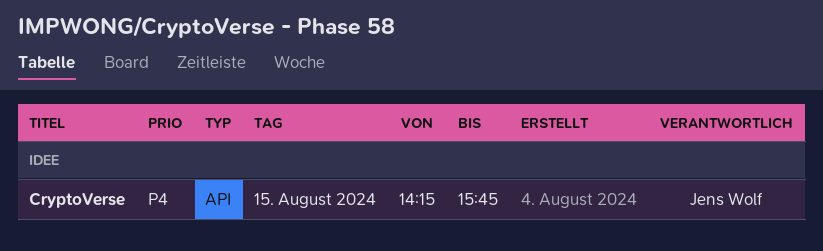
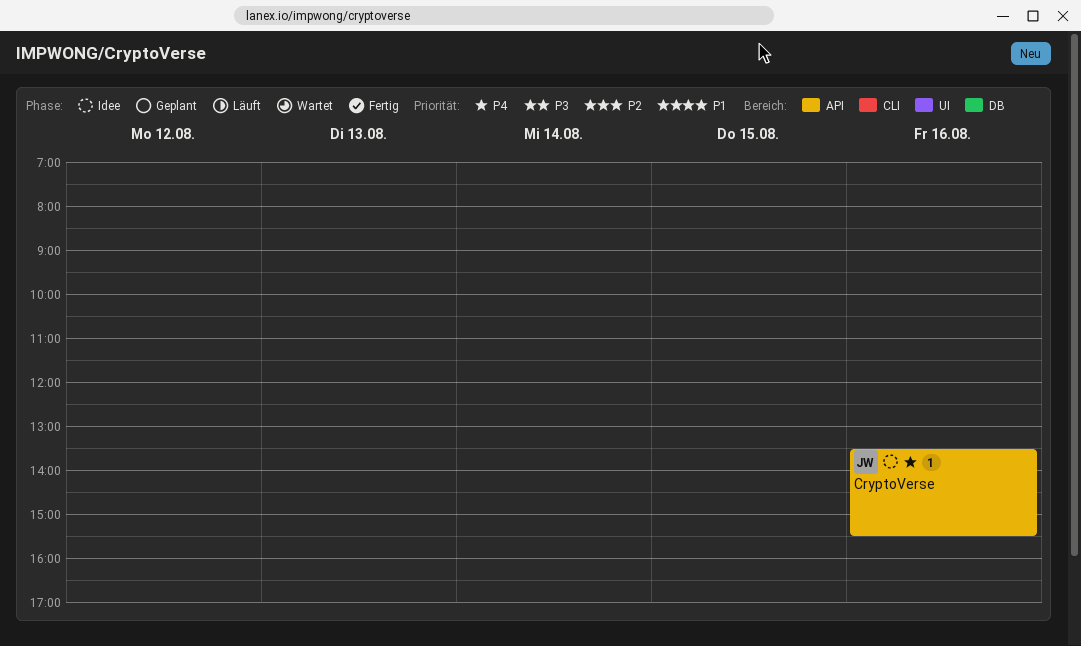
CryptoVerse, day: Aug 15 -> Aug 16
CryptoVerse, begins: 14:15 -> 13:30
CryptoVerse, ends: 15:45 -> 15:30

